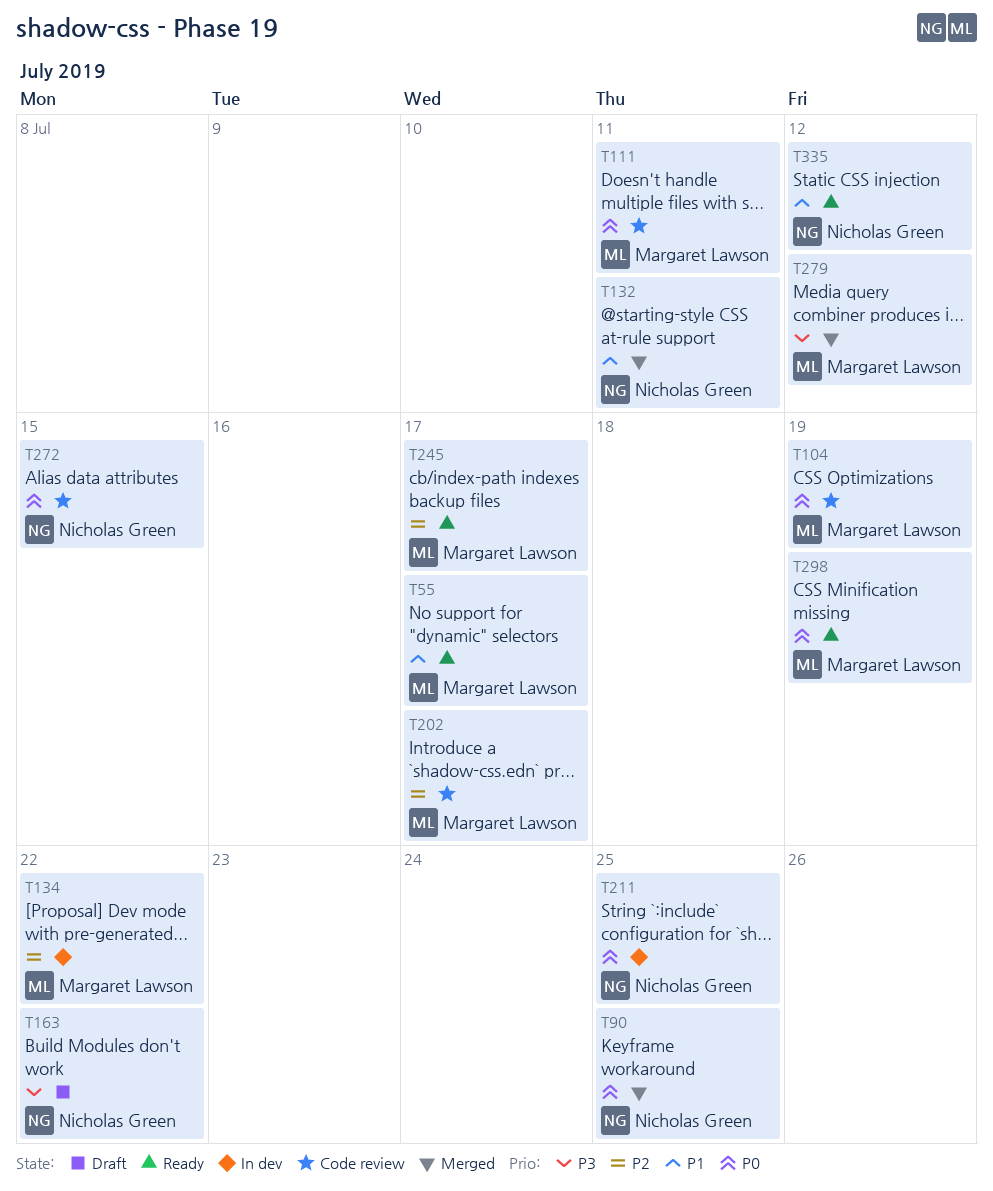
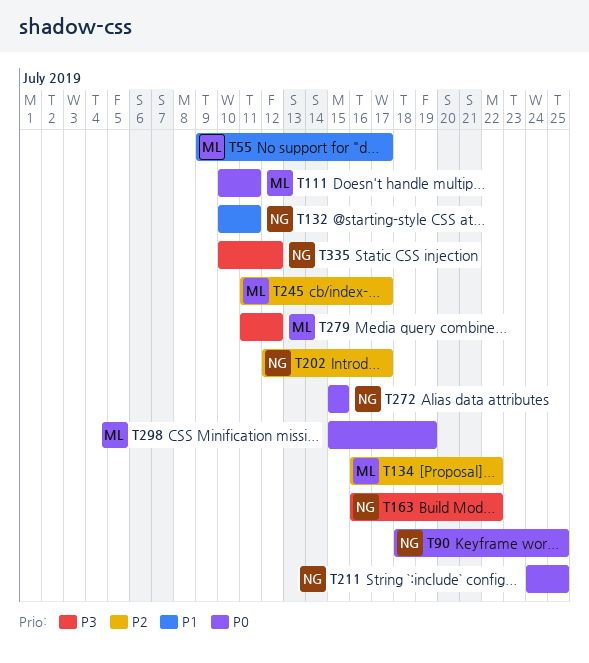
T104: present -> none
T202, owner: Margaret Lawson -> Nicholas Green
T335, priority: P1 -> P3

